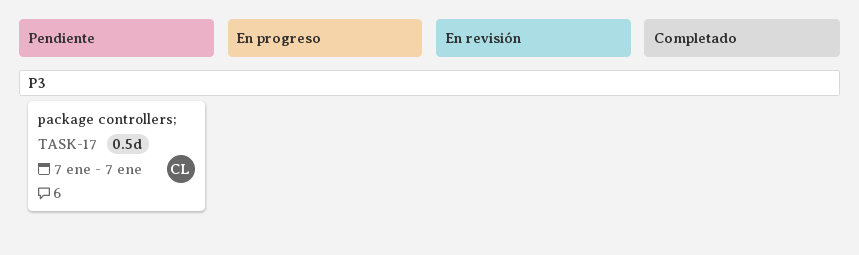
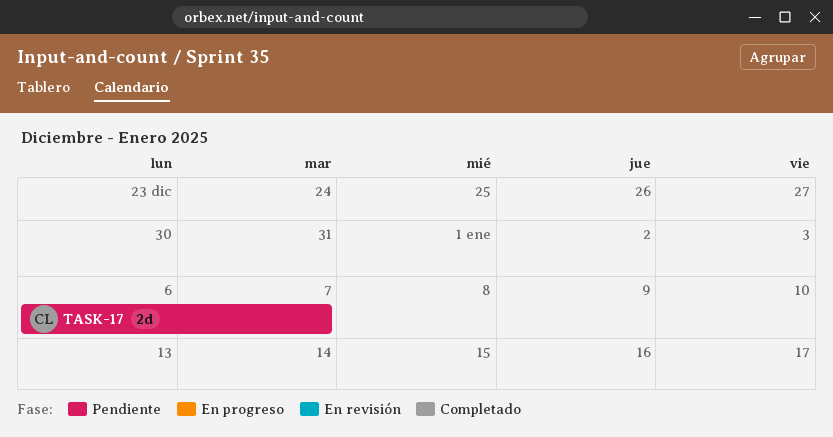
TASK-17, estimate: 0.5d -> 2d
TASK-17, start: Jan 7 -> Jan 6

